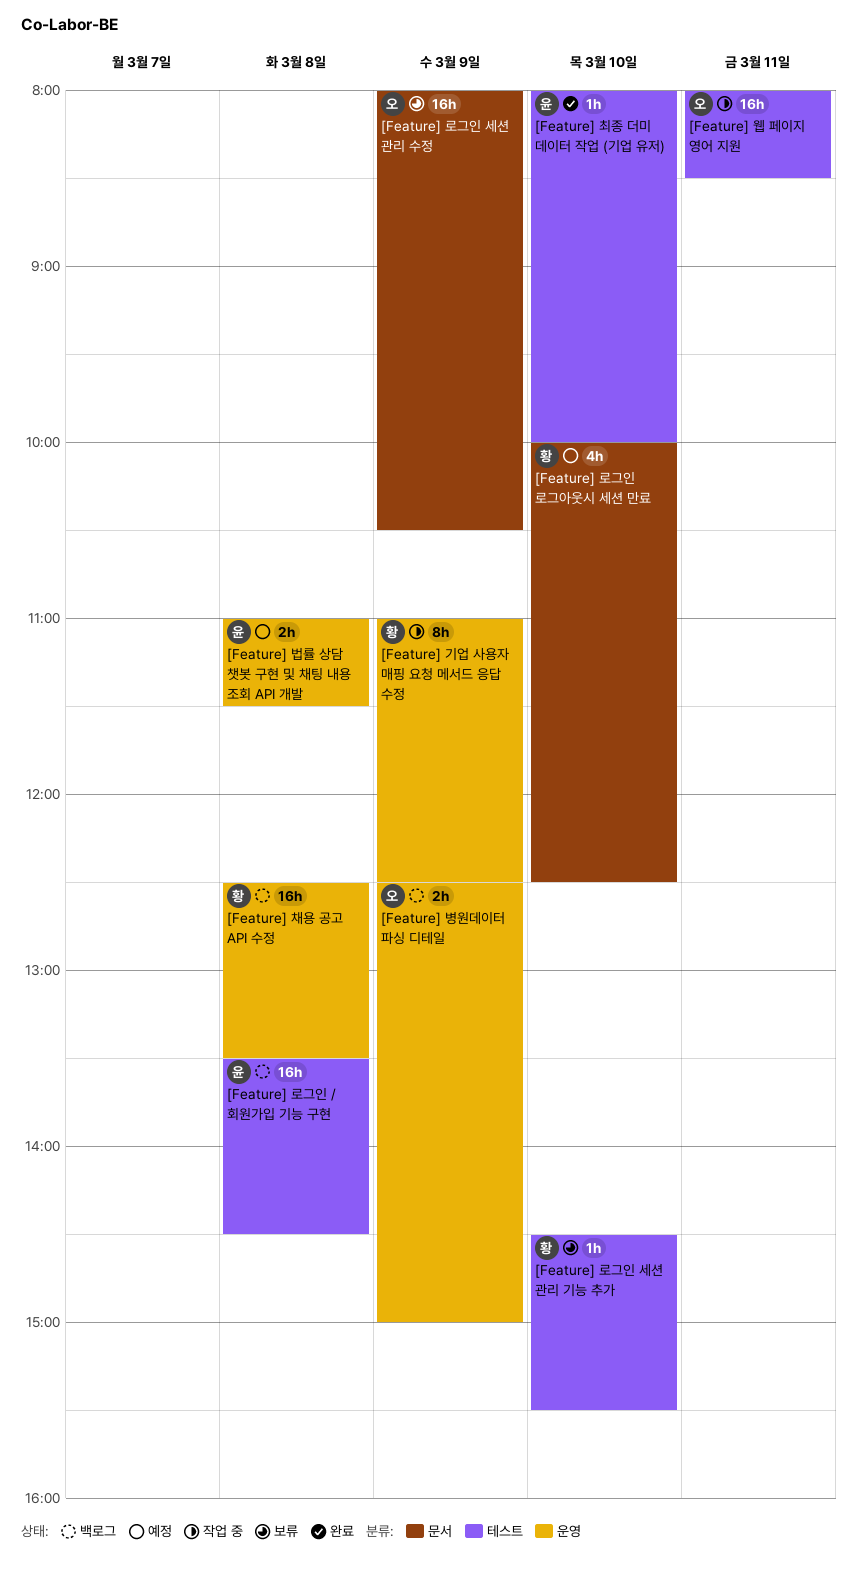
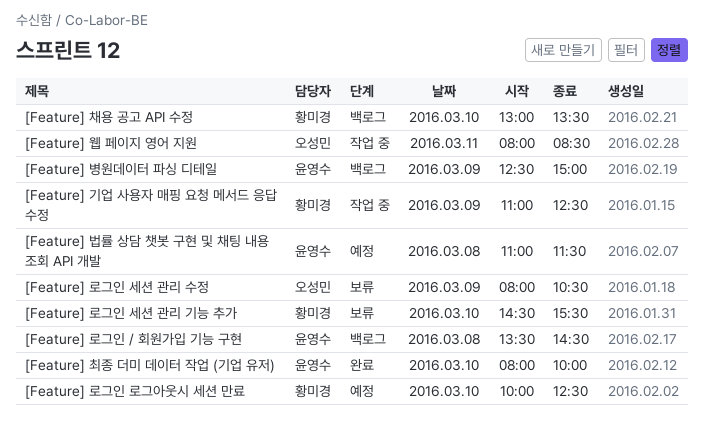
[Feature] 병원데이터 파싱 디테일, owner: 오성민 -> 윤영수
[Feature] 채용 공고 API 수정, day: Mar 8 -> Mar 10
[Feature] 채용 공고 API 수정, begins: 12:30 -> 13:00

